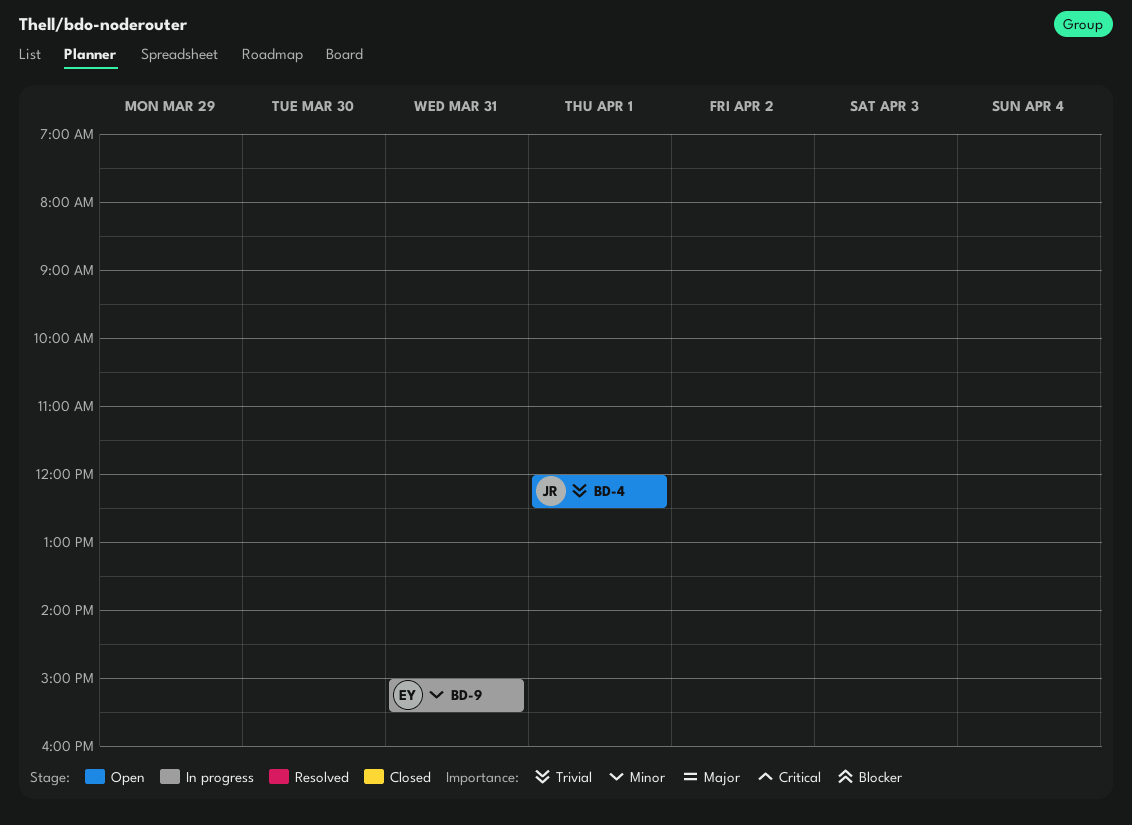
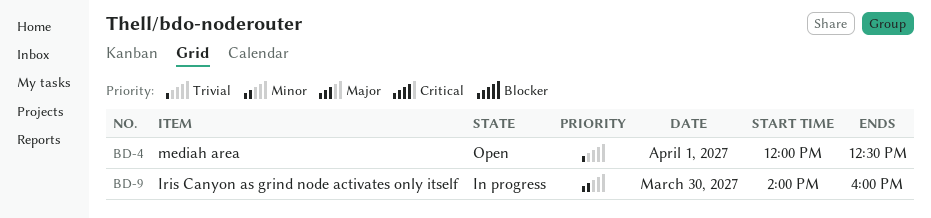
BD-9, day: Mar 31 -> Mar 30
BD-9, begins: 15:00 -> 14:00
BD-9, ends: 15:30 -> 16:00

